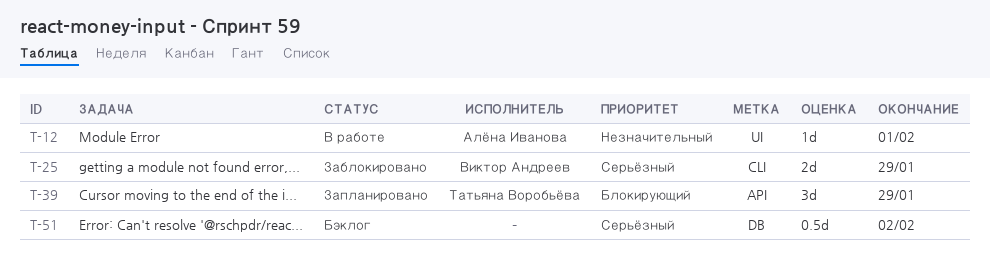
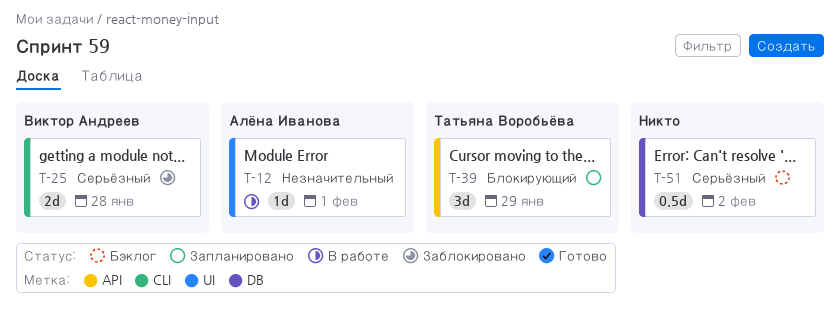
T-25, due: Jan 29 -> Jan 28

